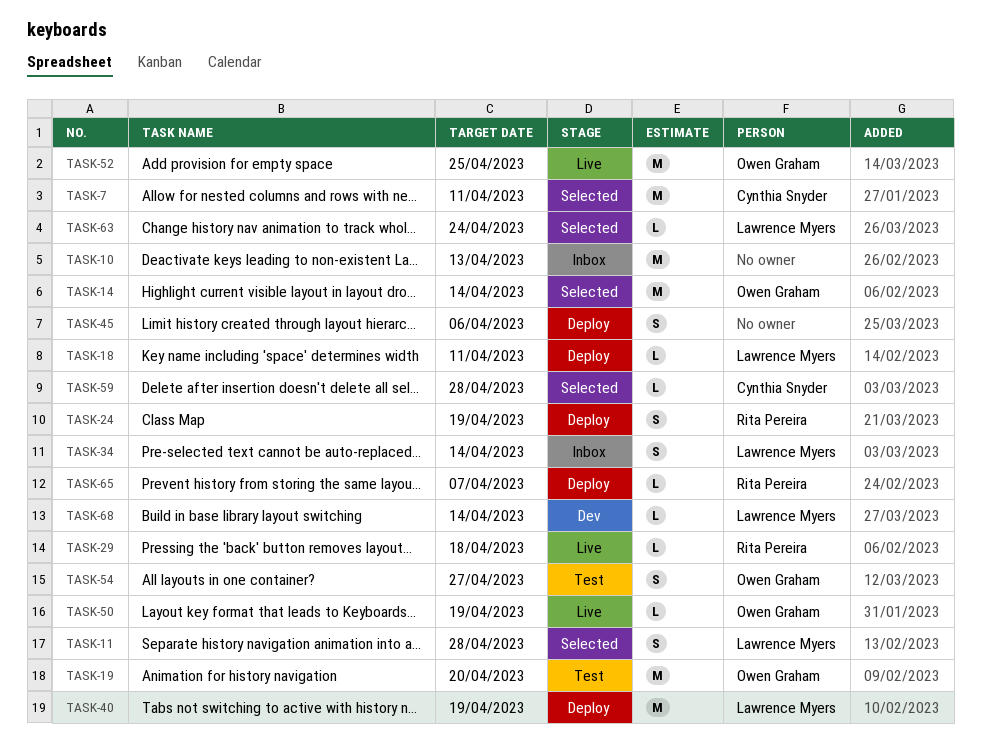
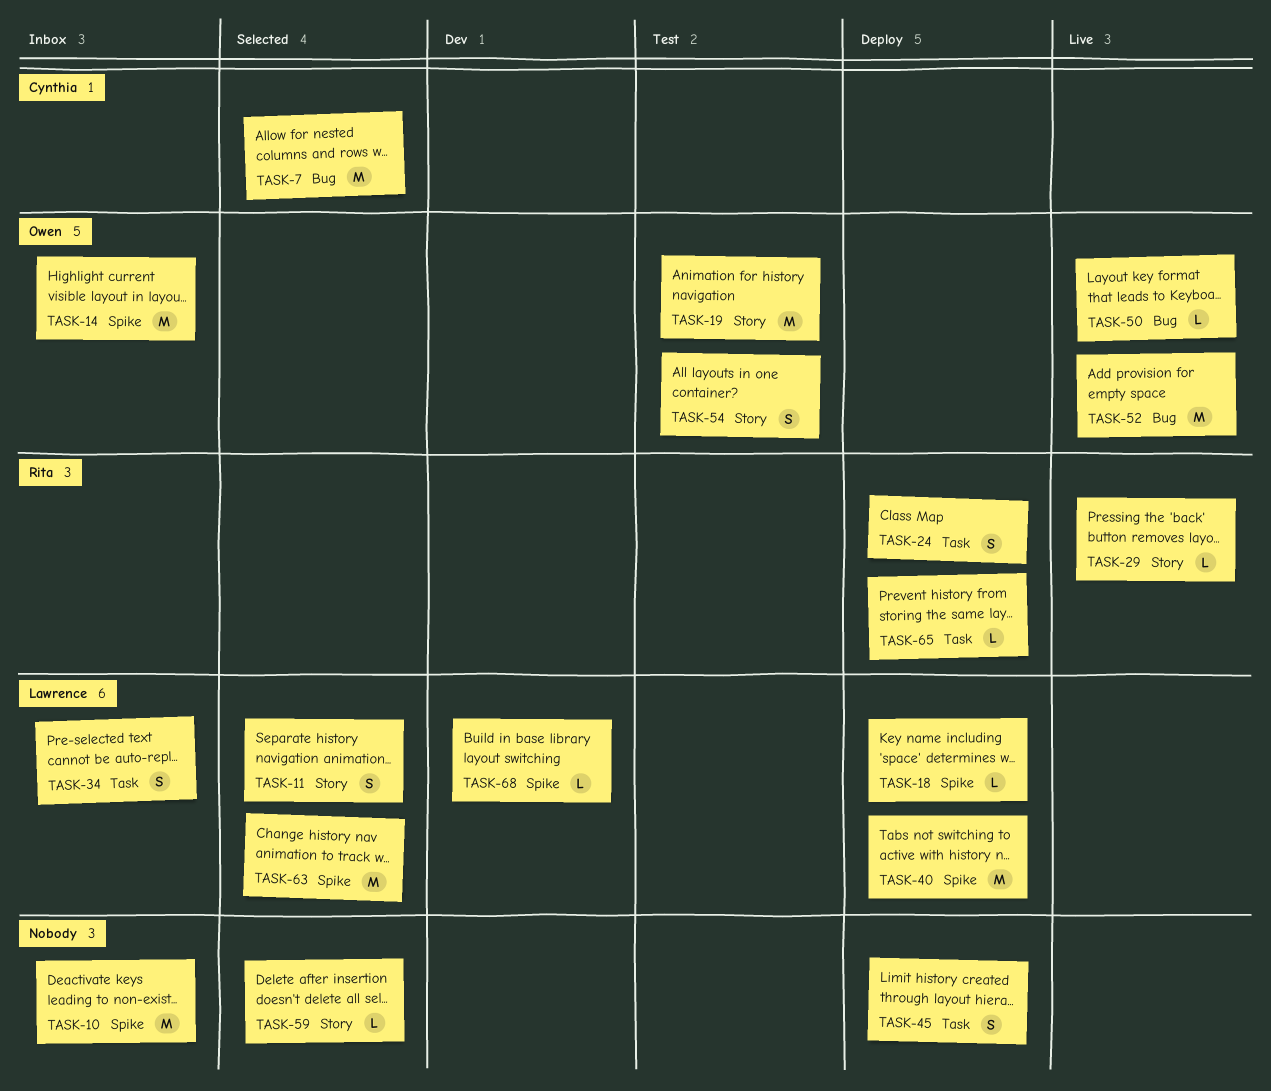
TASK-14, status: Selected -> Inbox
TASK-59, owner: Cynthia Snyder -> none
TASK-63, estimate: L -> M

